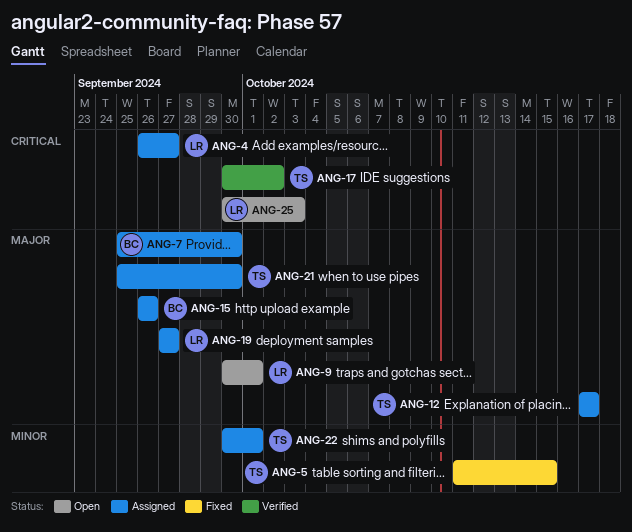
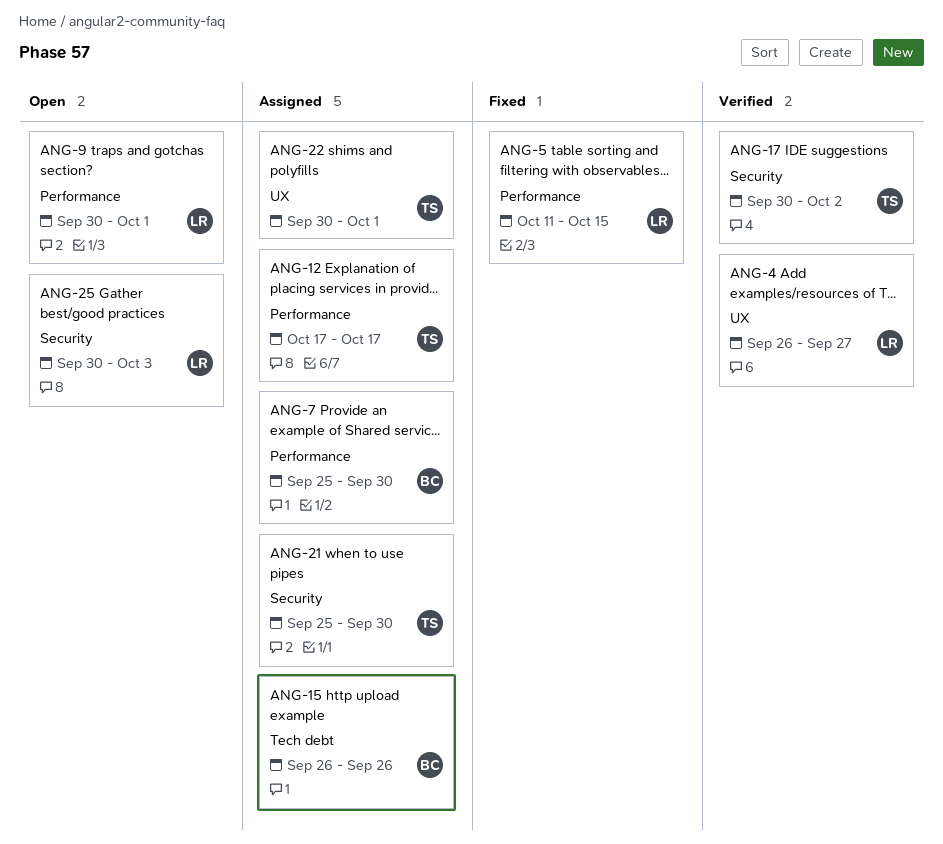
ANG-4, status: Assigned -> Verified
ANG-5, owner: TS -> LR
ANG-19: present -> none

